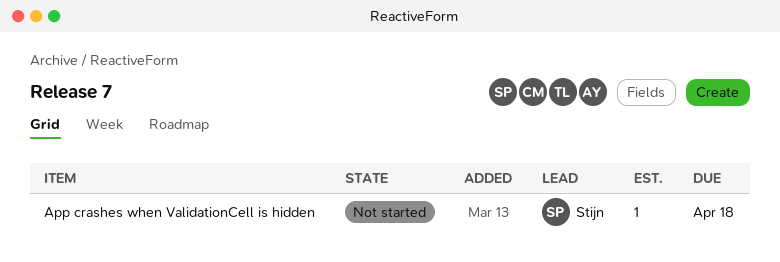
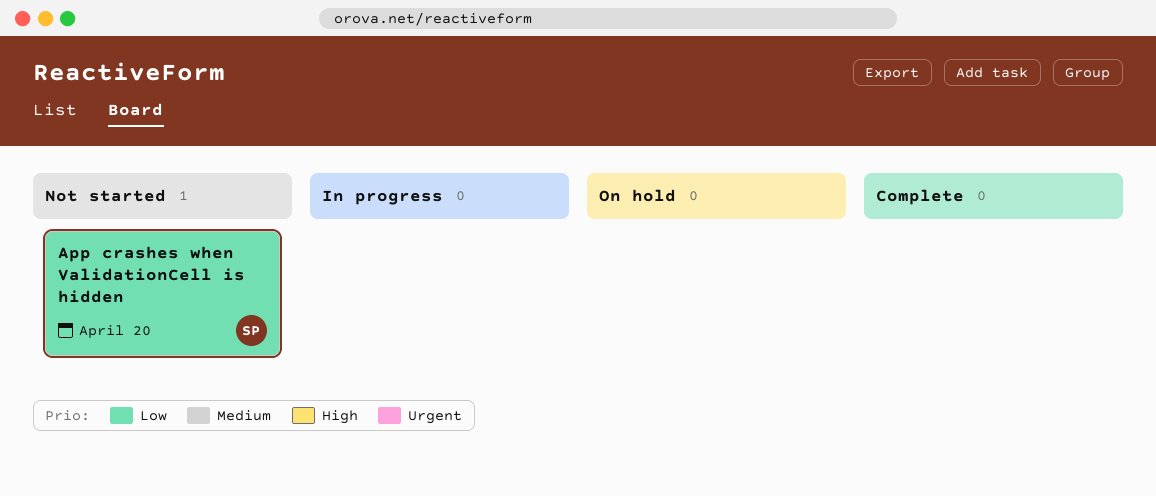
App crashes when ValidationCell is hidden, due: Apr 18 -> Apr 20

